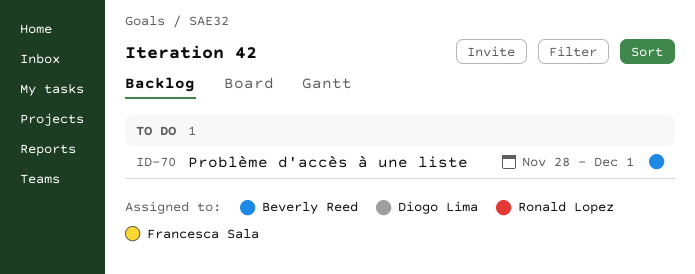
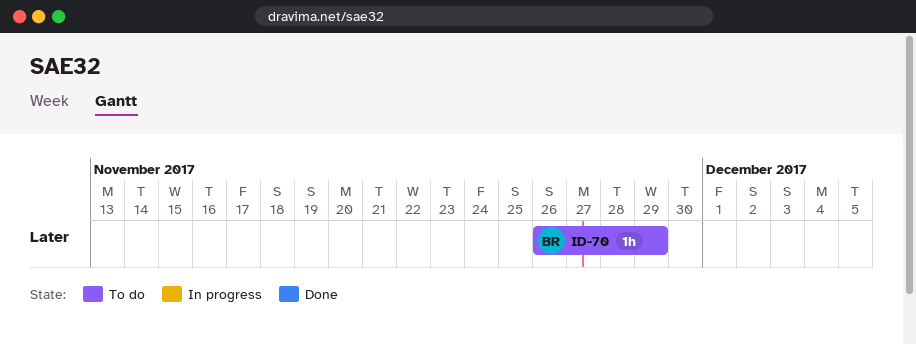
ID-70, start: Nov 28 -> Nov 26
ID-70, due: Dec 1 -> Nov 29

